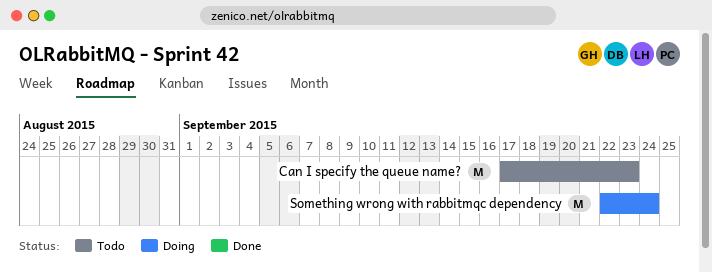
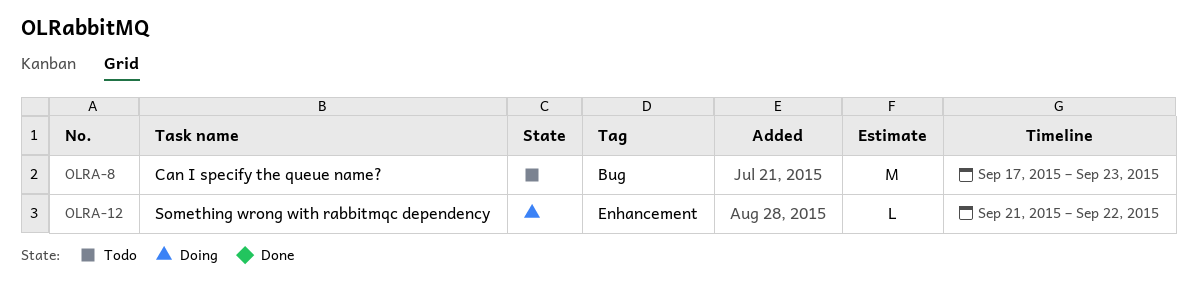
Something wrong with rabbitmqc dependency, estimate: M -> L
Something wrong with rabbitmqc dependency, start: Sep 22 -> Sep 21
Something wrong with rabbitmqc dependency, due: Sep 24 -> Sep 22

